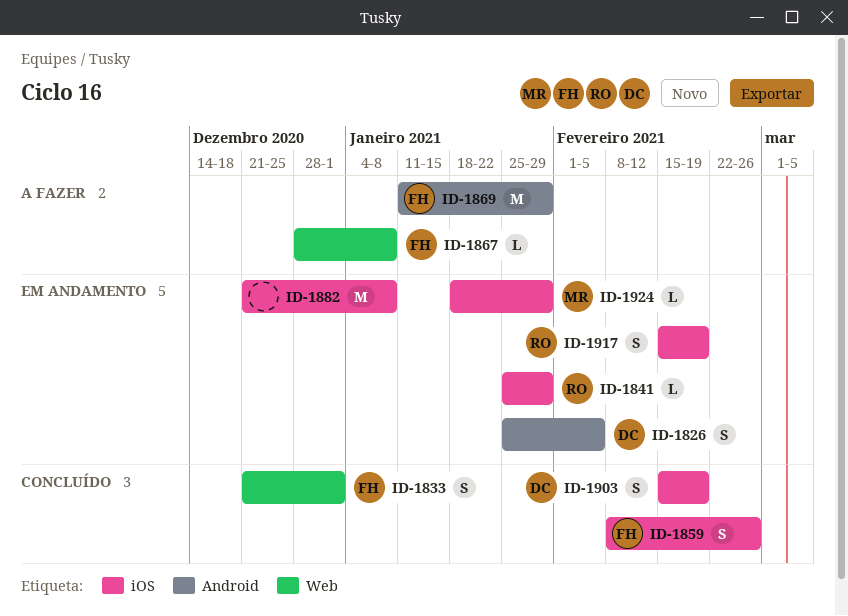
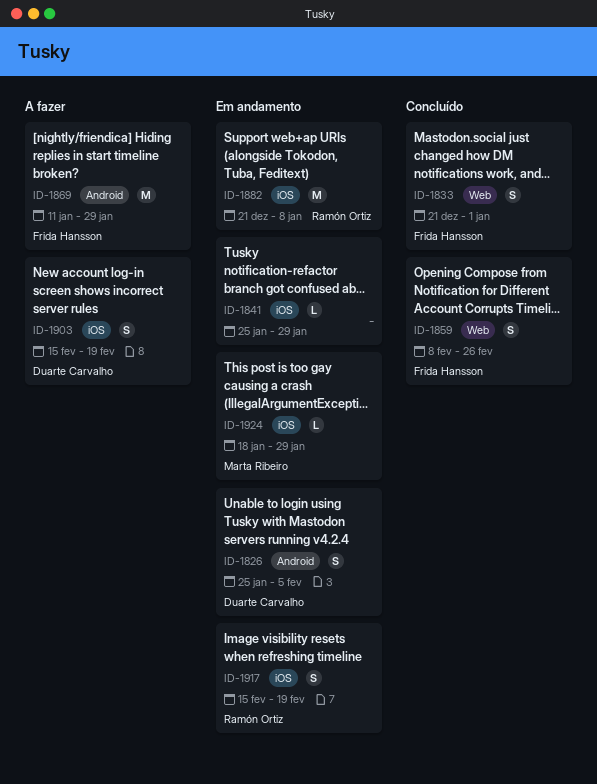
ID-1841, owner: Ramón Ortiz -> none
ID-1859, label: iOS -> Web
ID-1867: present -> none
ID-1882, owner: none -> Ramón Ortiz
ID-1903, status: Concluído -> A fazer

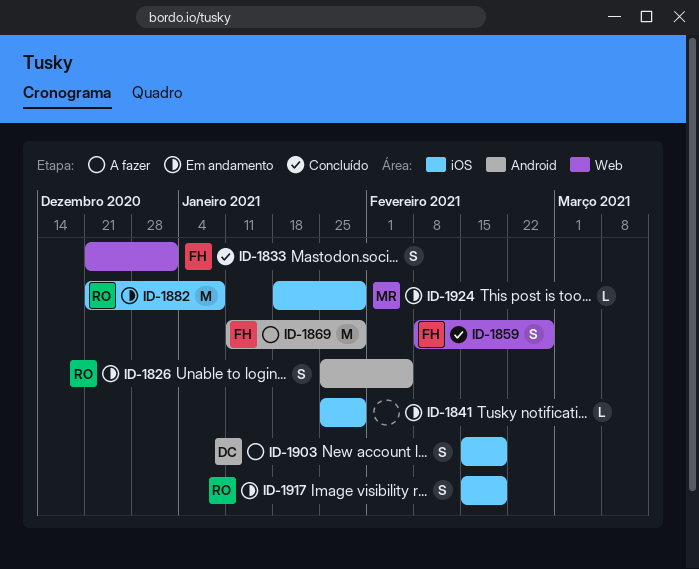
ID-1826, owner: Duarte Carvalho -> Ramón Ortiz

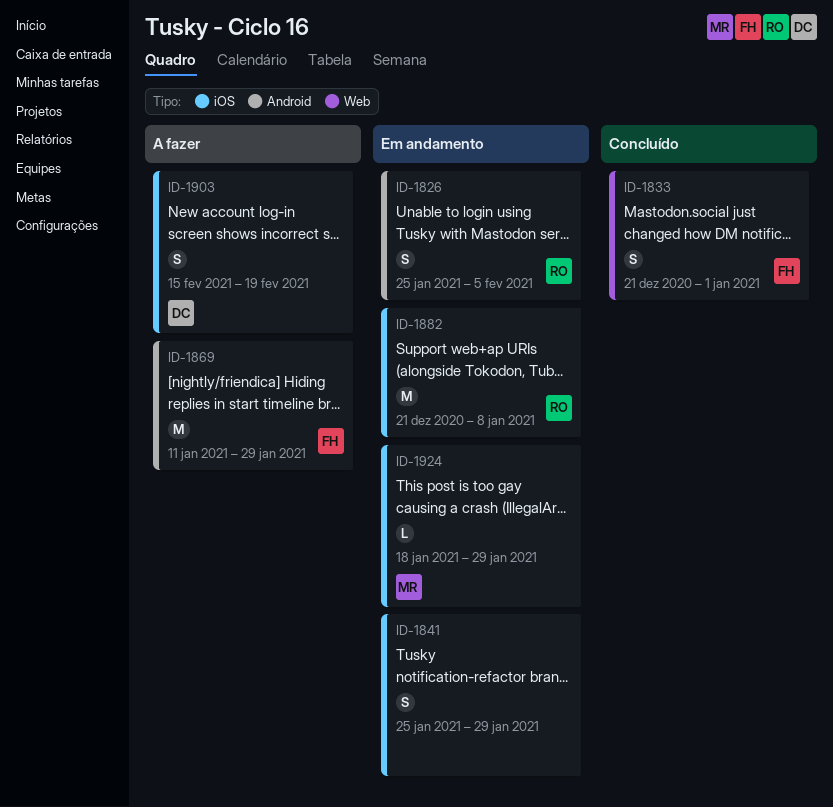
ID-1841, estimate: L -> S
ID-1859: present -> none
ID-1917: present -> none

